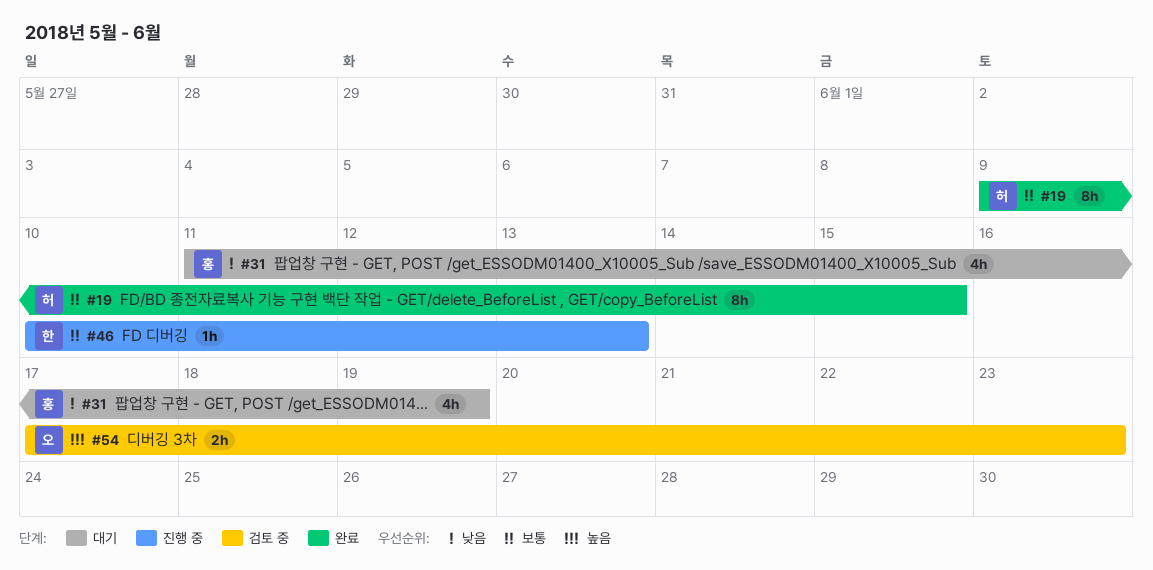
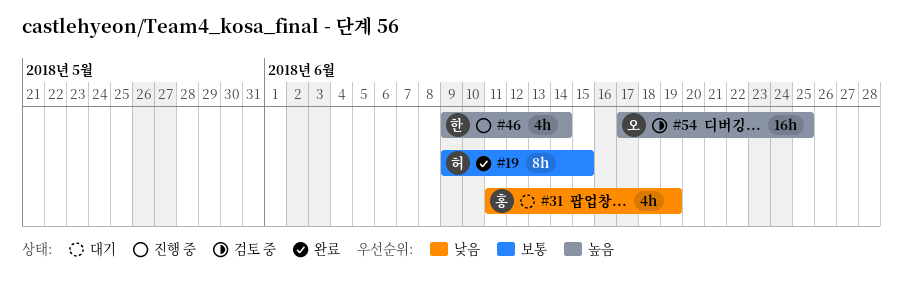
#46, priority: 보통 -> 높음
#46, estimate: 1h -> 4h
#46, start: Jun 10 -> Jun 9
#46, due: Jun 13 -> Jun 14
#54, estimate: 2h -> 16h
#54, due: Jun 23 -> Jun 25

